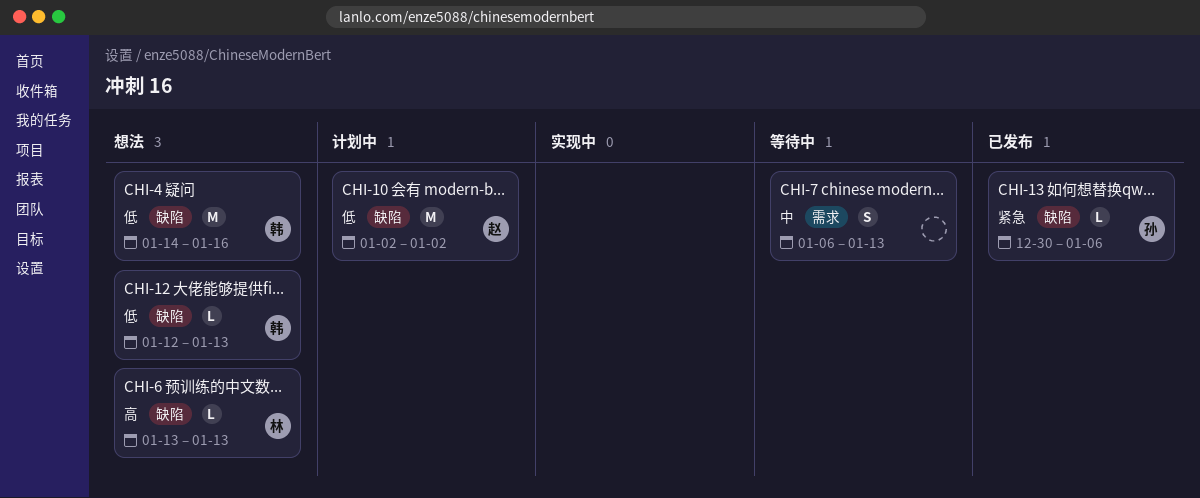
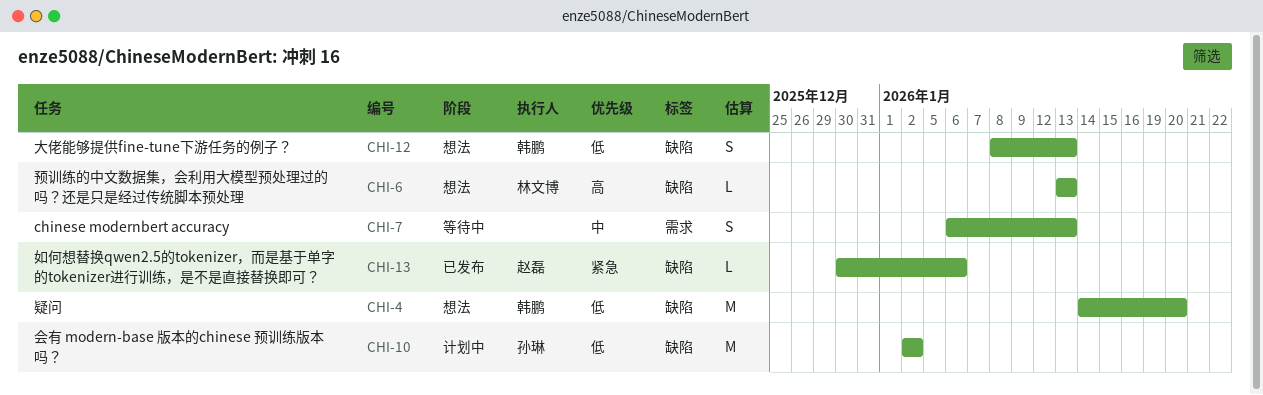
CHI-4, due: Jan 16 -> Jan 20
CHI-10, owner: 赵磊 -> 孙琳
CHI-12, estimate: L -> S
CHI-12, start: Jan 12 -> Jan 8
CHI-13, owner: 孙琳 -> 赵磊

